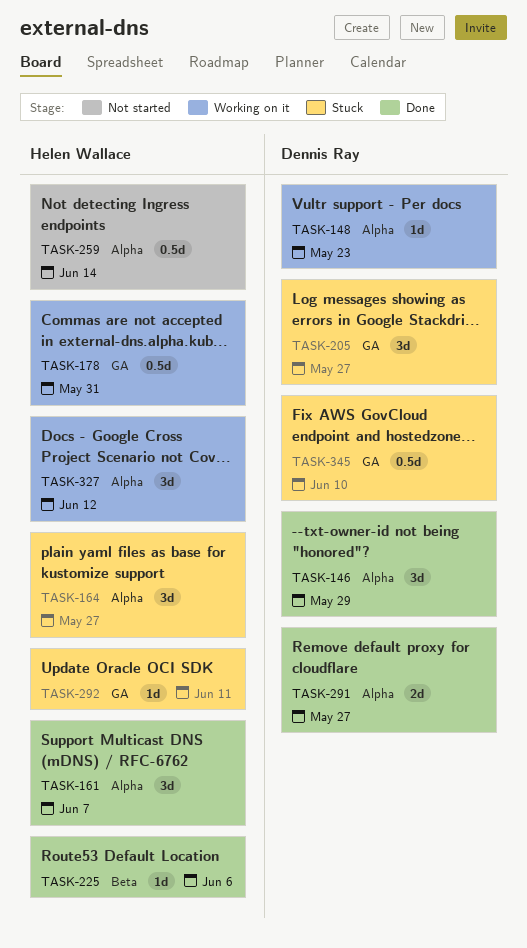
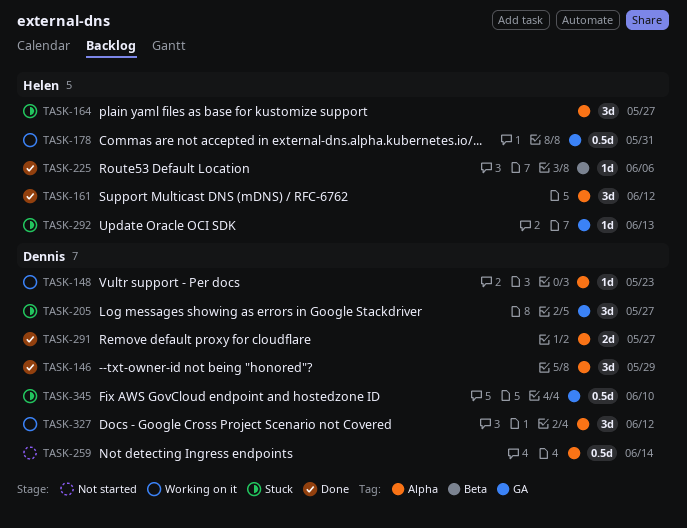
TASK-161, due: Jun 7 -> Jun 12
TASK-259, owner: Helen Wallace -> Dennis Ray
TASK-292, due: Jun 11 -> Jun 13
TASK-327, owner: Helen Wallace -> Dennis Ray

